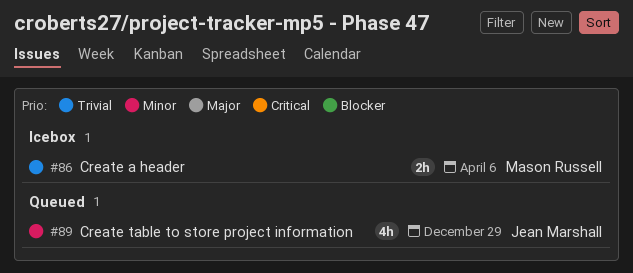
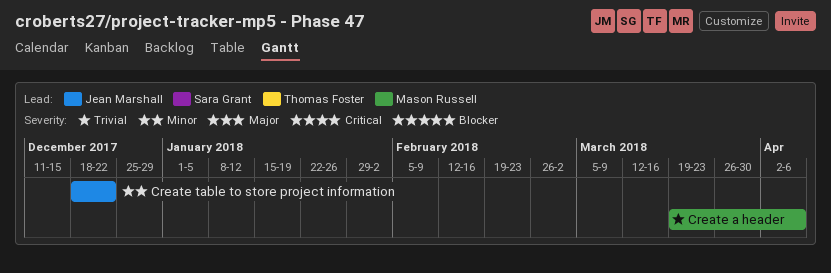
Create table to store project information, due: Dec 29 -> Dec 22

